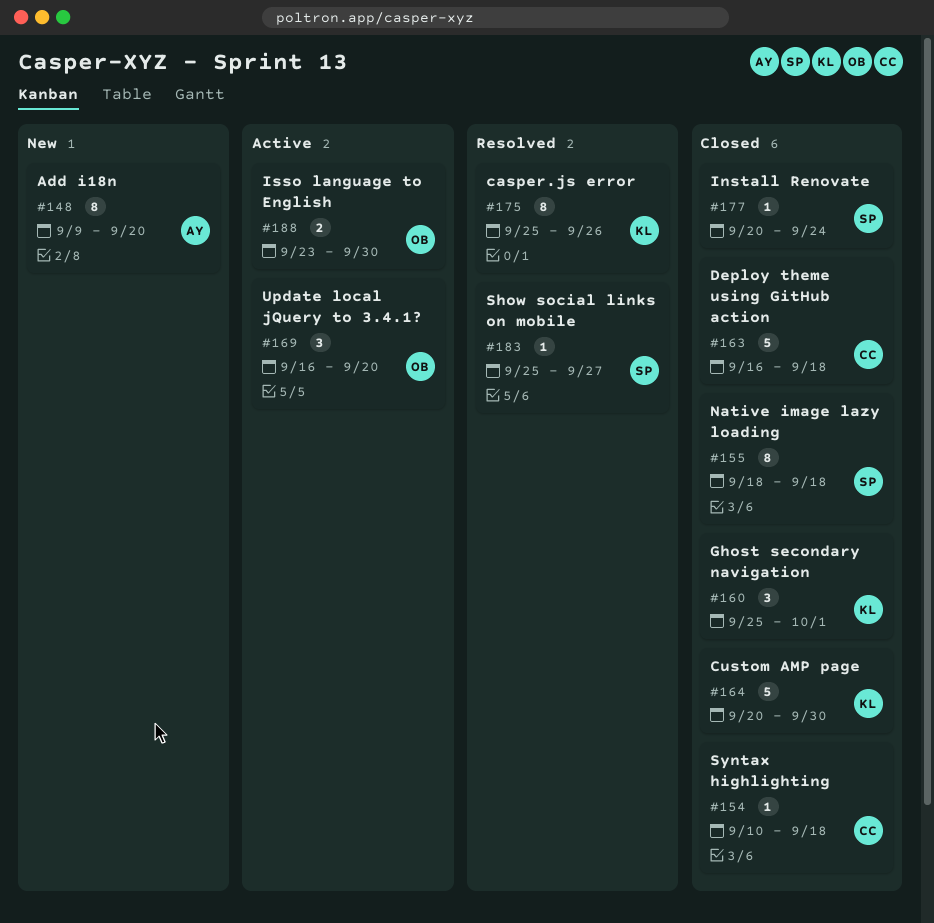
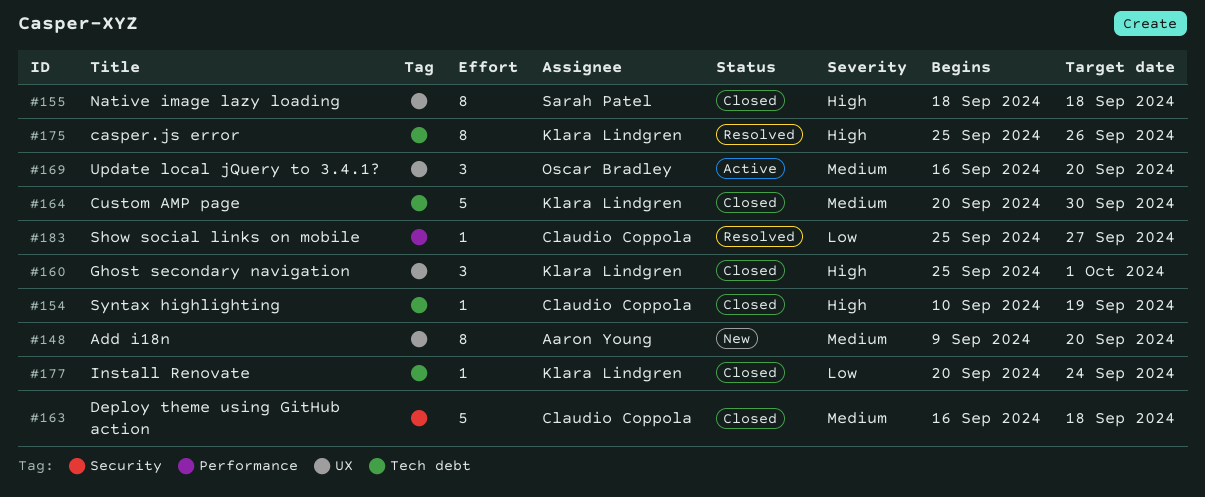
#154, due: Sep 18 -> Sep 19
#177, owner: Sarah Patel -> Klara Lindgren
#183, owner: Sarah Patel -> Claudio Coppola
#188: present -> none

